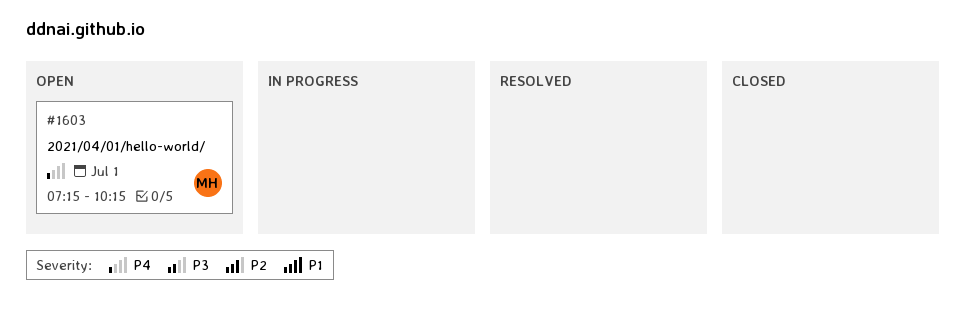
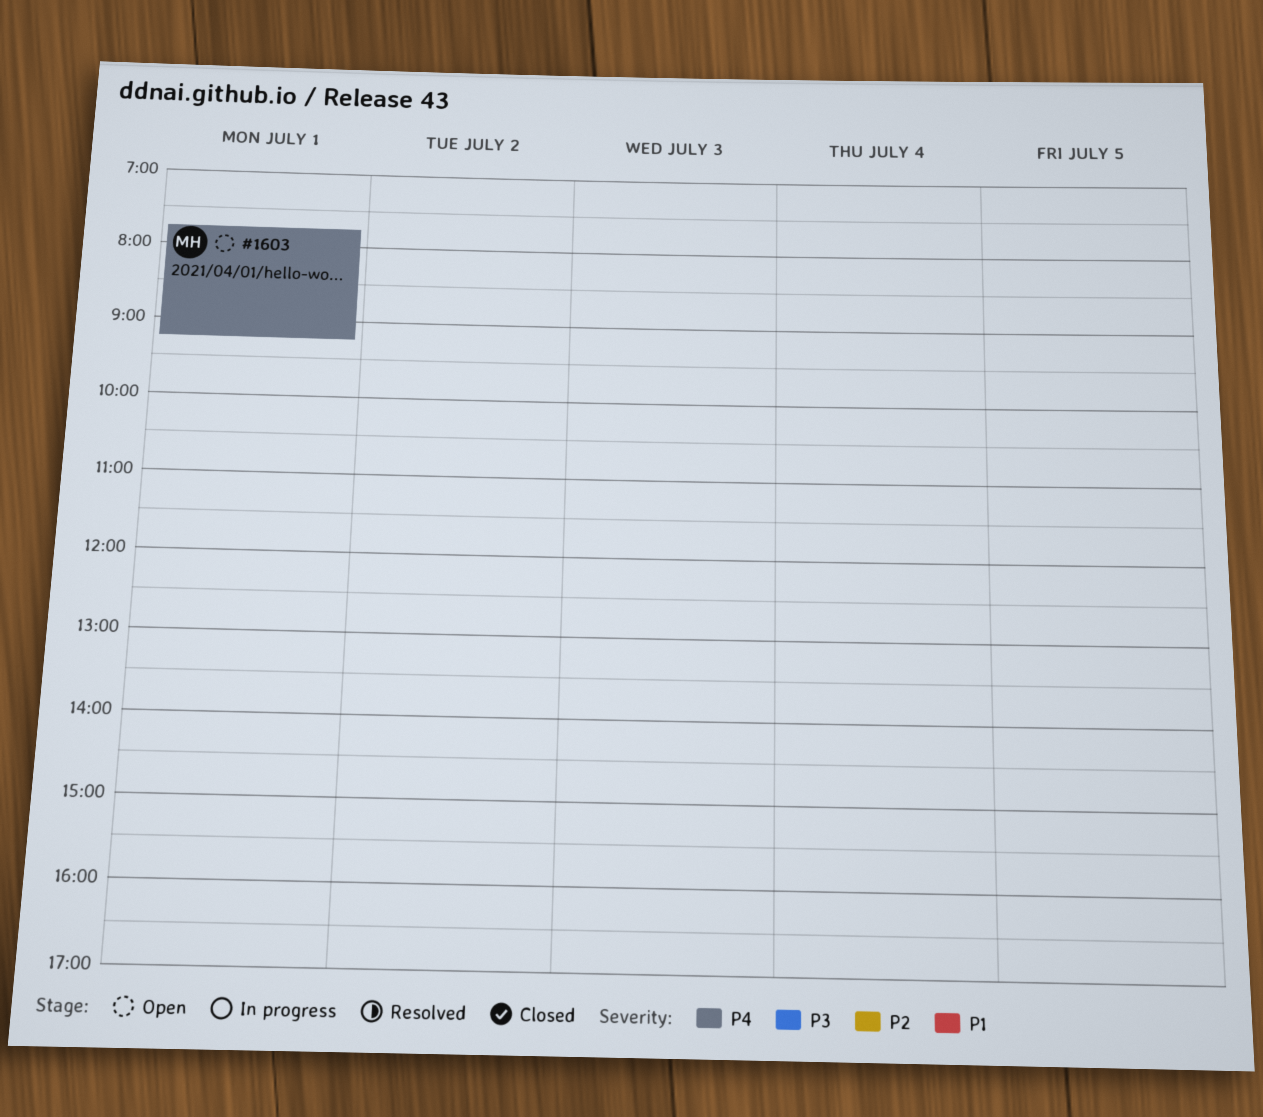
#1603, begins: 07:15 -> 07:45
#1603, ends: 10:15 -> 09:15

